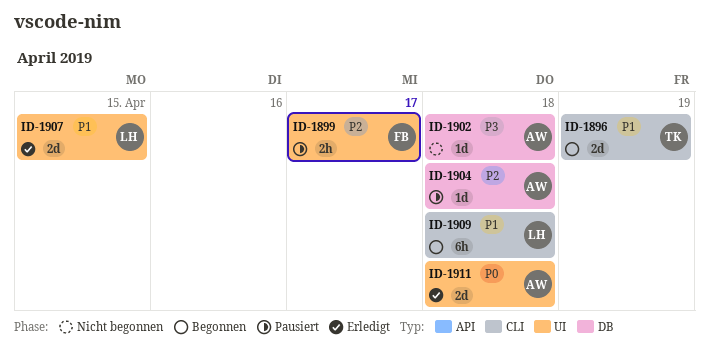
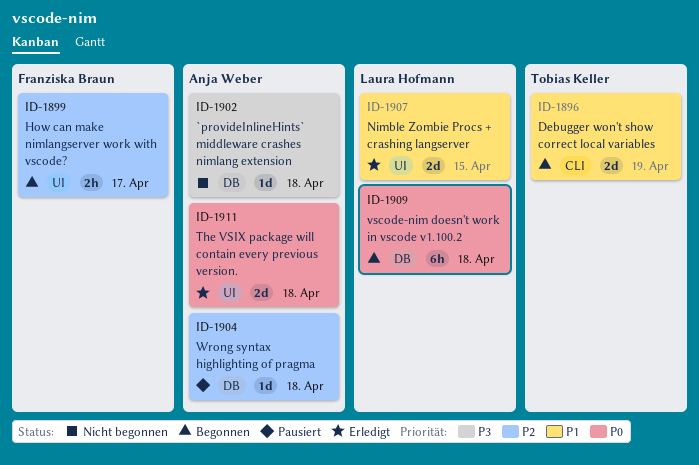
ID-1899, status: Pausiert -> Begonnen
ID-1909, priority: P1 -> P0
ID-1909, label: CLI -> DB

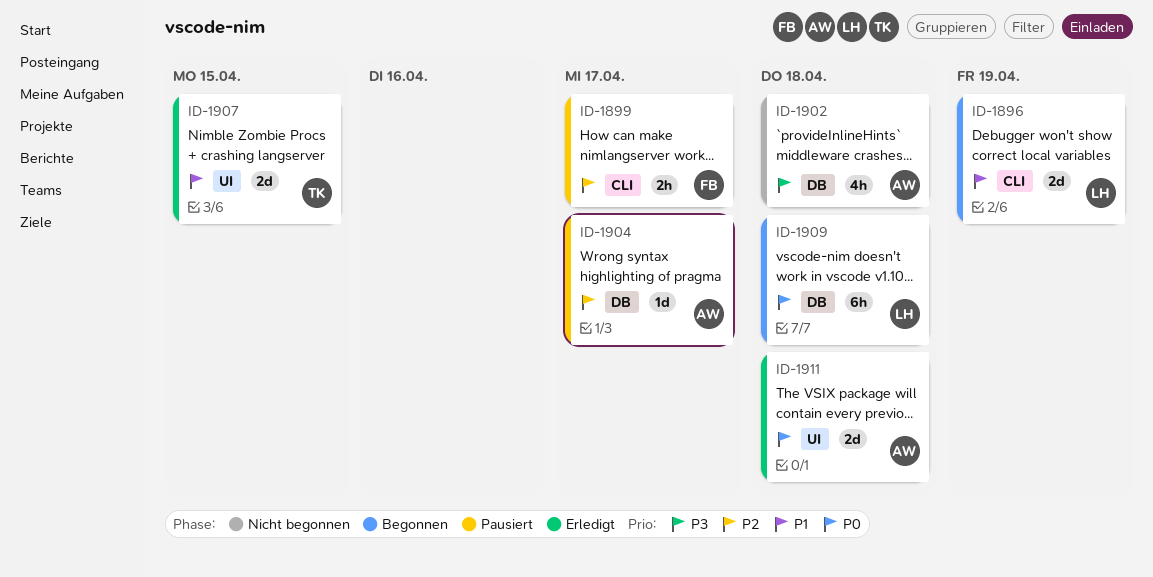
ID-1896, owner: Tobias Keller -> Laura Hofmann
ID-1899, status: Begonnen -> Pausiert
ID-1899, label: UI -> CLI
ID-1902, estimate: 1d -> 4h
ID-1904, due: Apr 18 -> Apr 17
ID-1907, owner: Laura Hofmann -> Tobias Keller

